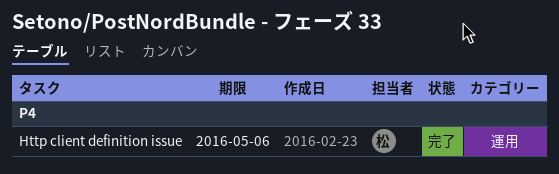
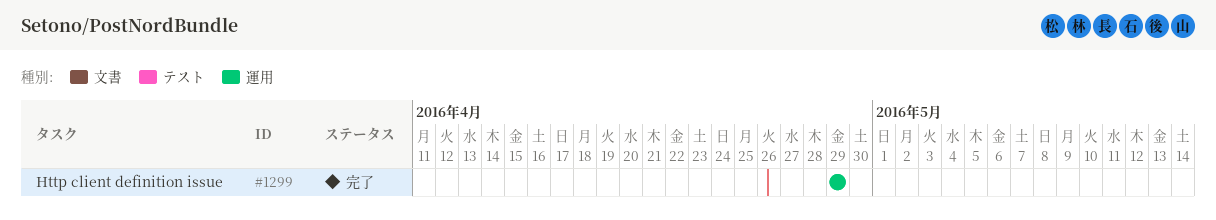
Http client definition issue, due: May 6 -> Apr 29

